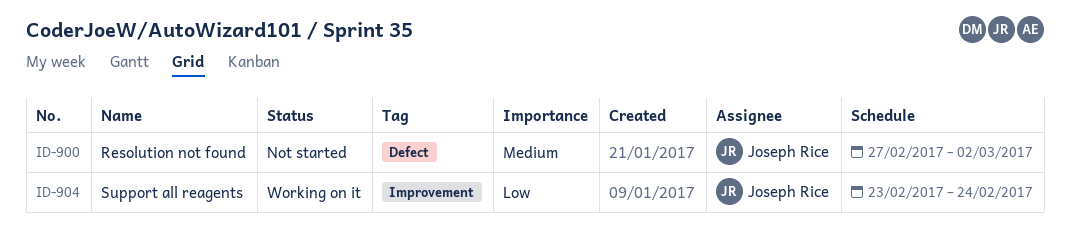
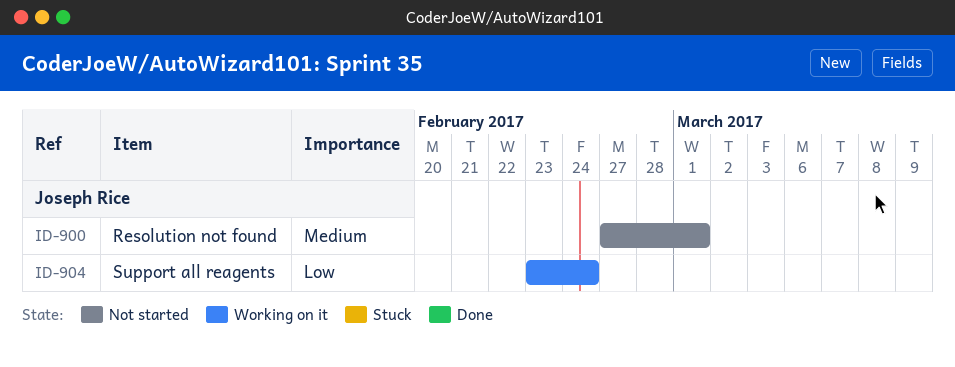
ID-900, due: Mar 2 -> Mar 1

